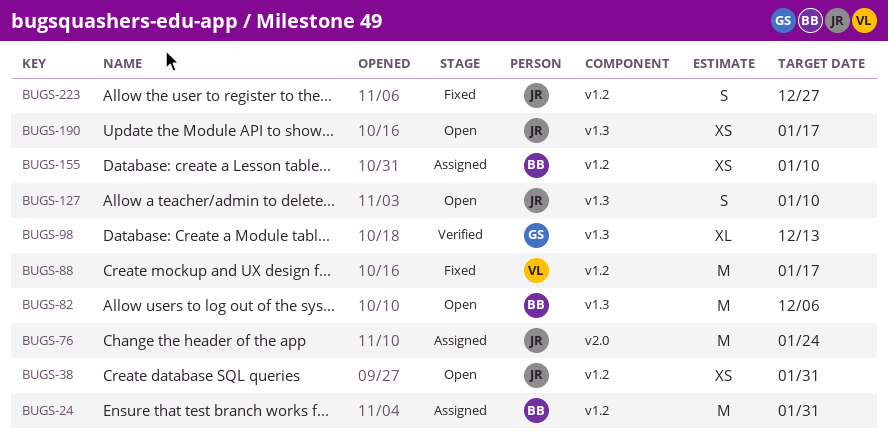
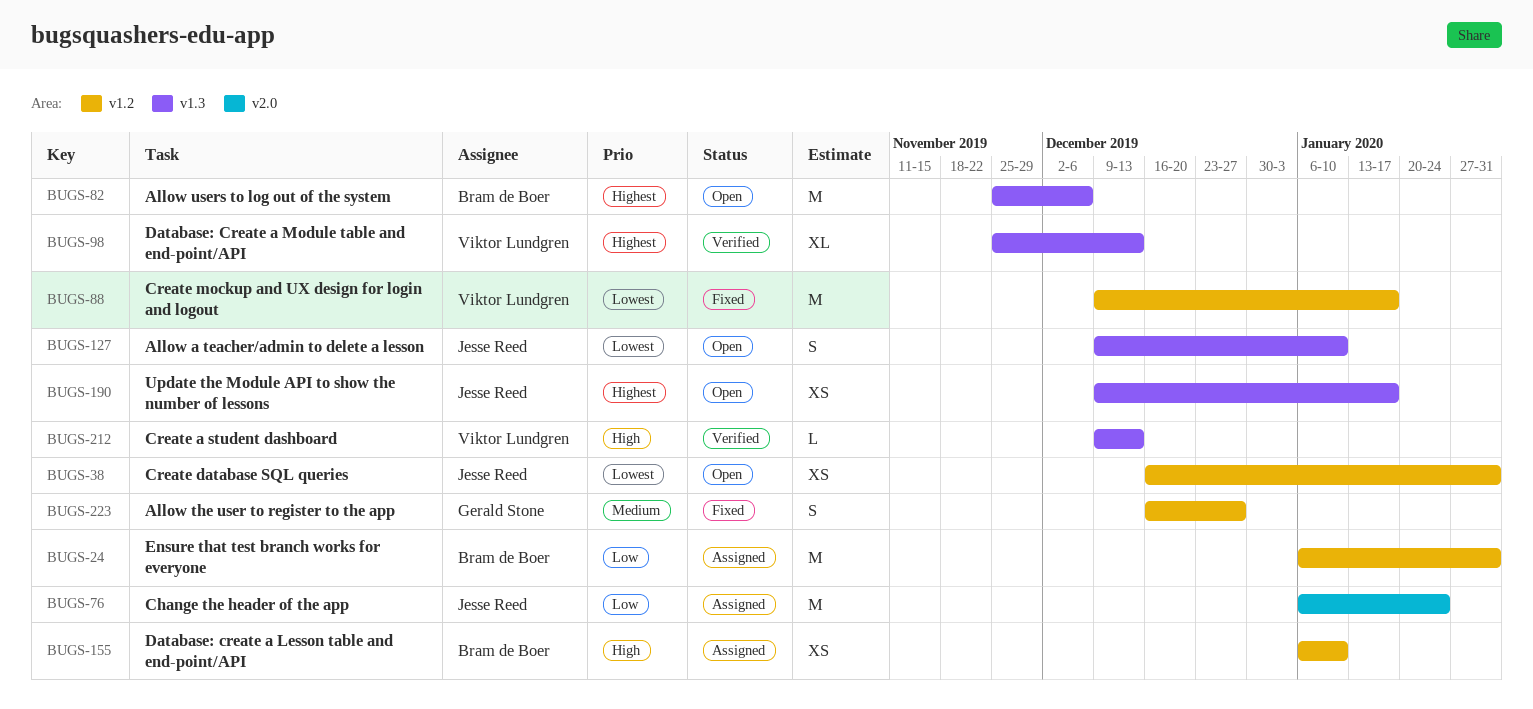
BUGS-98, owner: Gerald Stone -> Viktor Lundgren
BUGS-212: none -> present
BUGS-223, owner: Jesse Reed -> Gerald Stone

